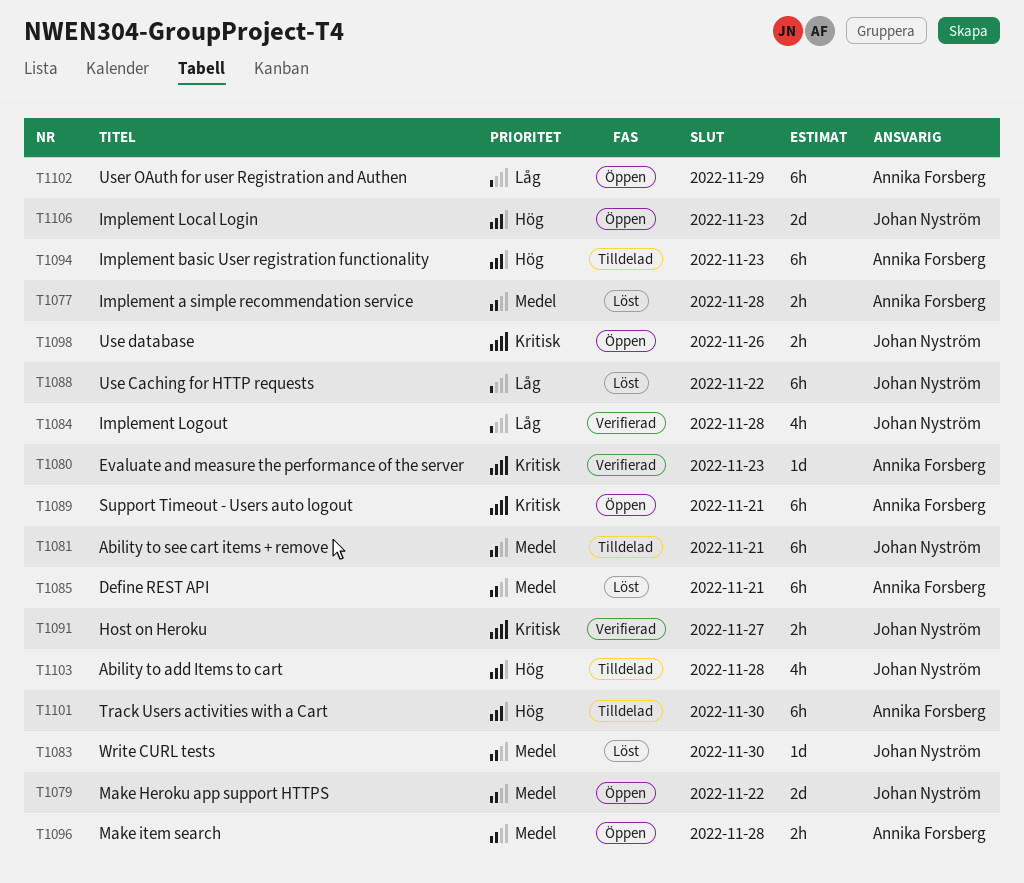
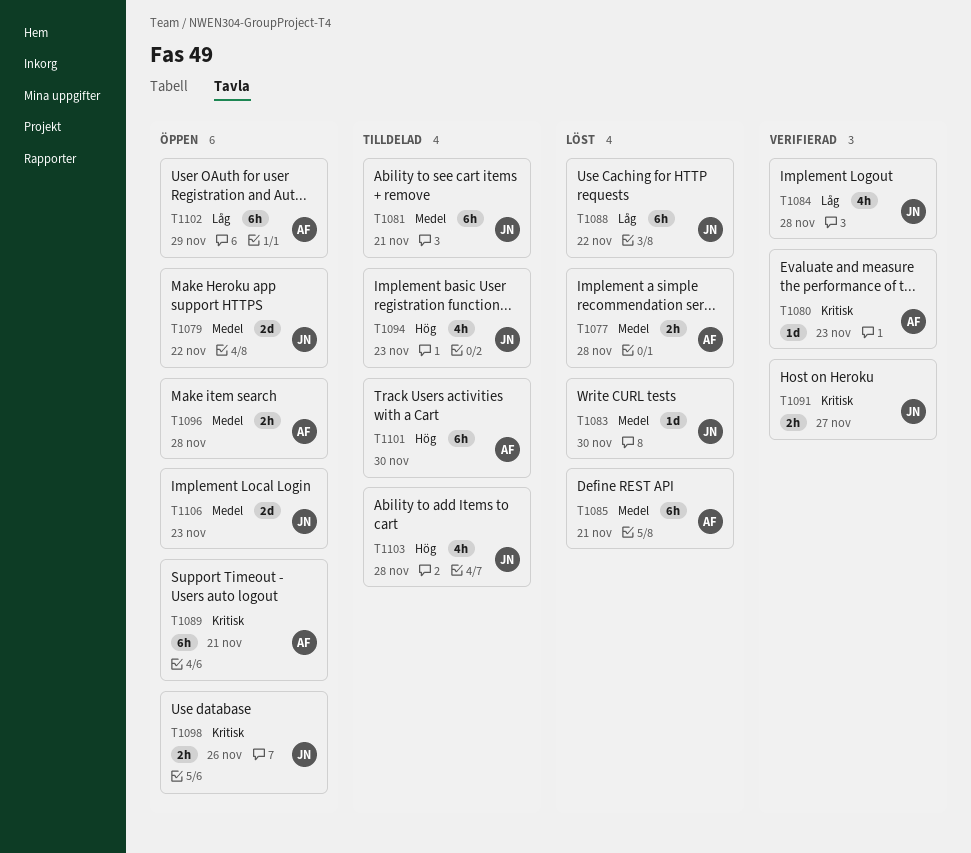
T1094, owner: Annika Forsberg -> Johan Nyström
T1094, estimate: 6h -> 4h
T1106, priority: Hög -> Medel

